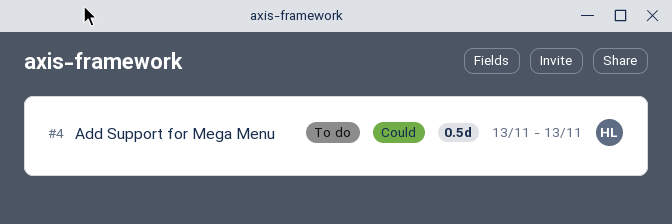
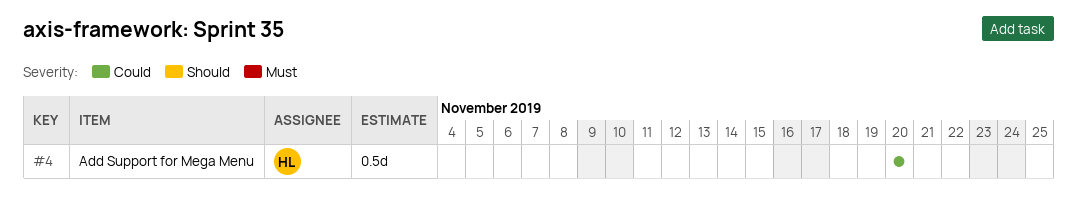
#4, start: Nov 13 -> Nov 20
#4, due: Nov 13 -> Nov 20

